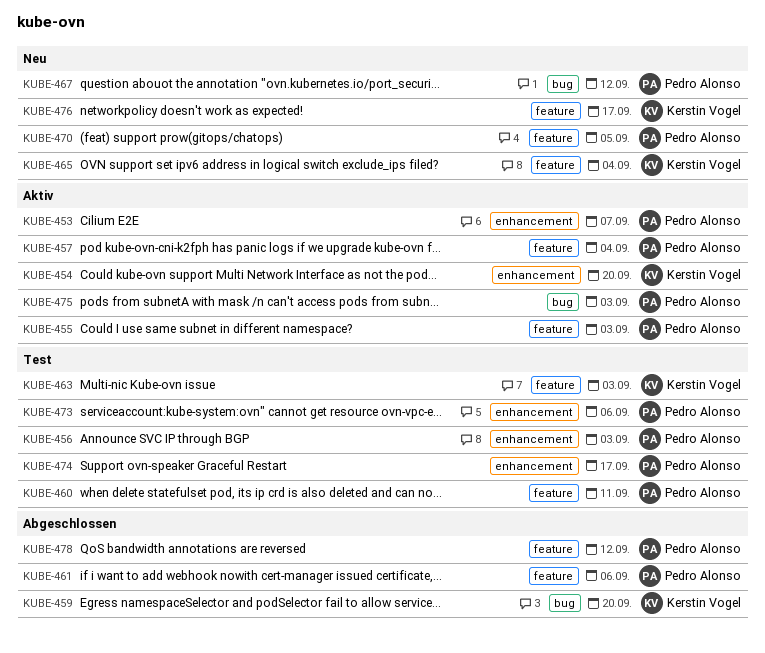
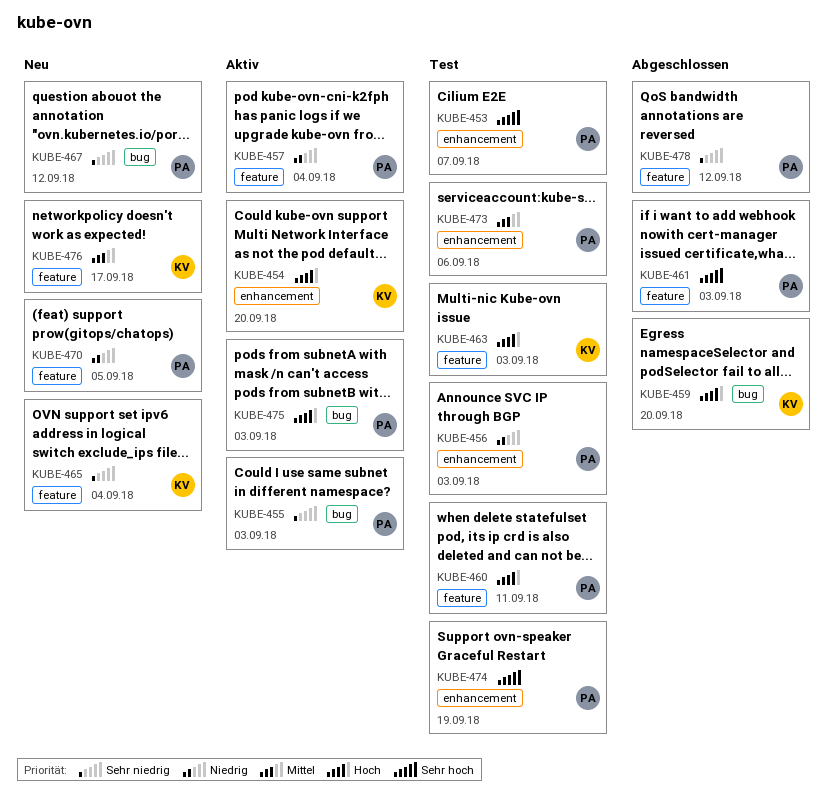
KUBE-453, status: Aktiv -> Test
KUBE-455, label: feature -> bug
KUBE-461, due: Sep 6 -> Sep 3
KUBE-474, due: Sep 17 -> Sep 19

